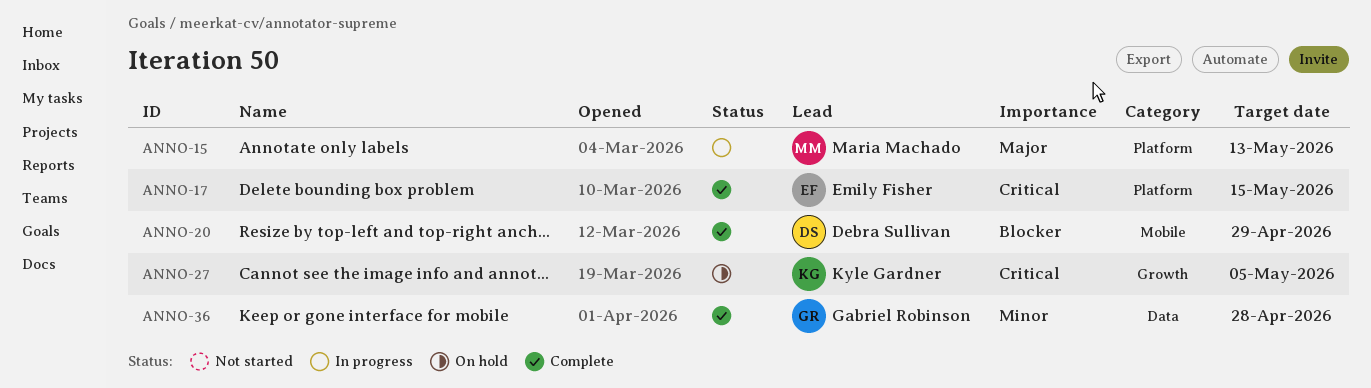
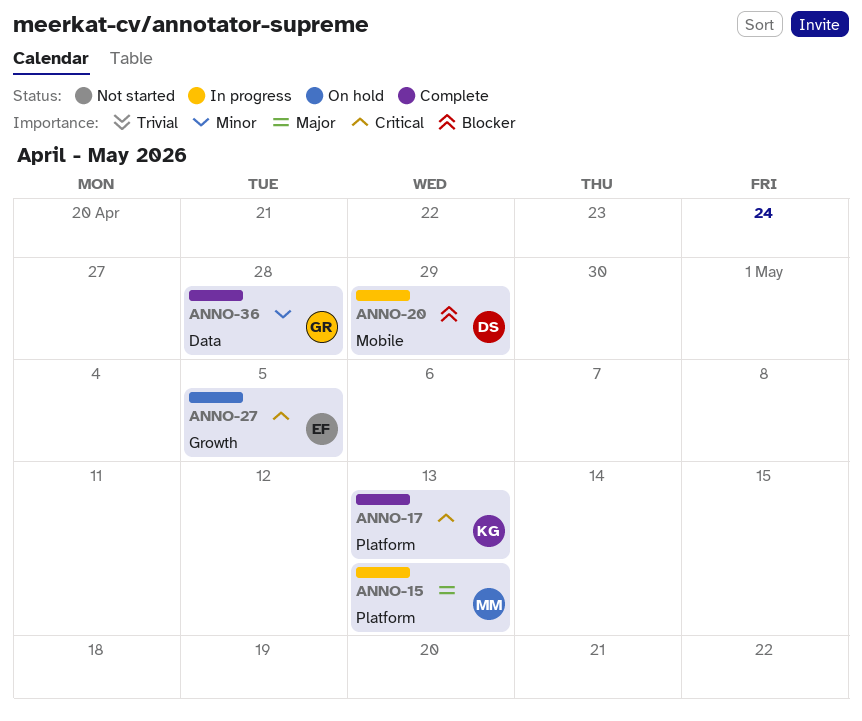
ANNO-17, owner: Emily Fisher -> Kyle Gardner
ANNO-17, due: May 15 -> May 13
ANNO-20, status: Complete -> In progress
ANNO-27, owner: Kyle Gardner -> Emily Fisher

